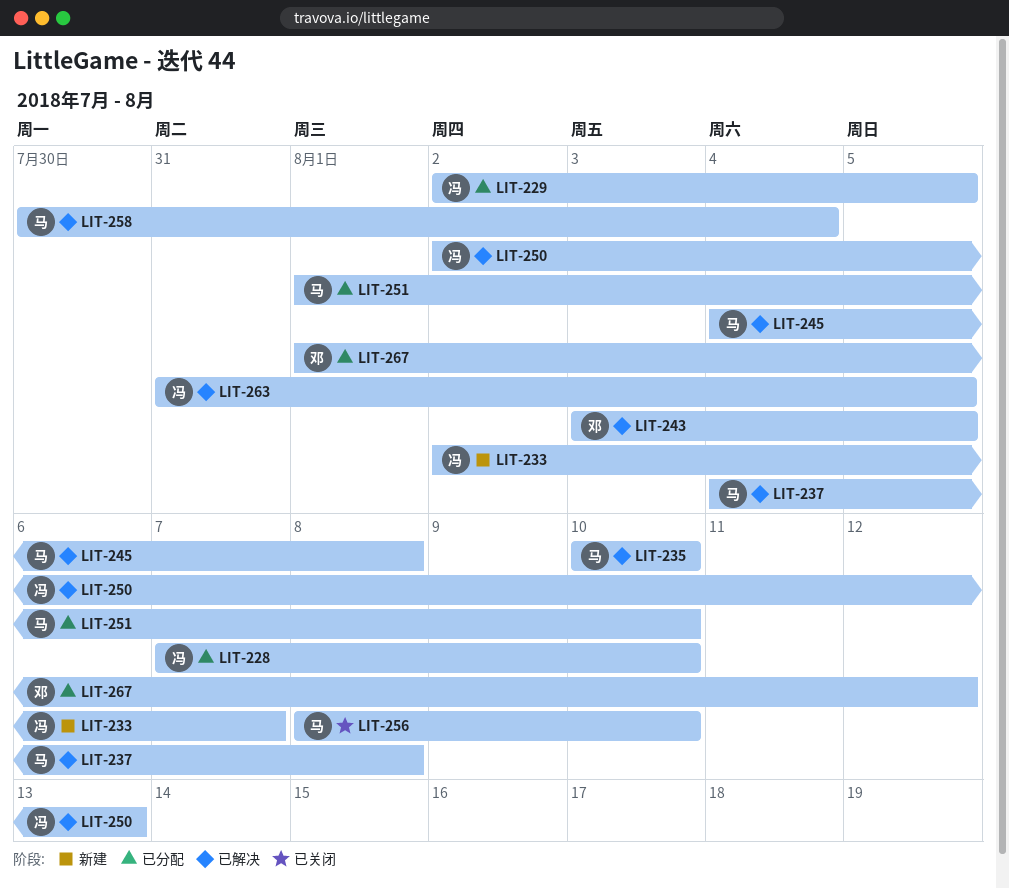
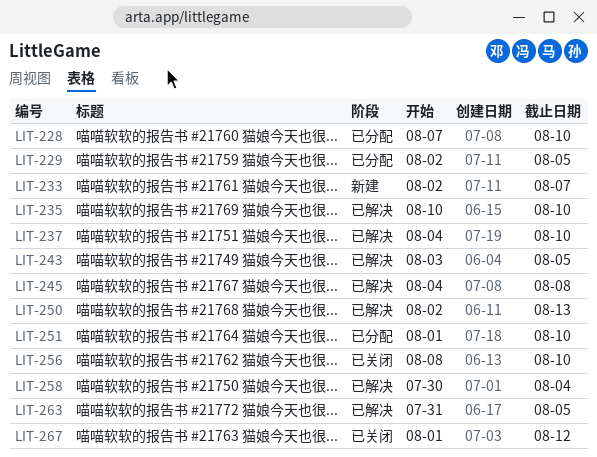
LIT-237, due: Aug 8 -> Aug 10
LIT-267, status: 已分配 -> 已关闭

